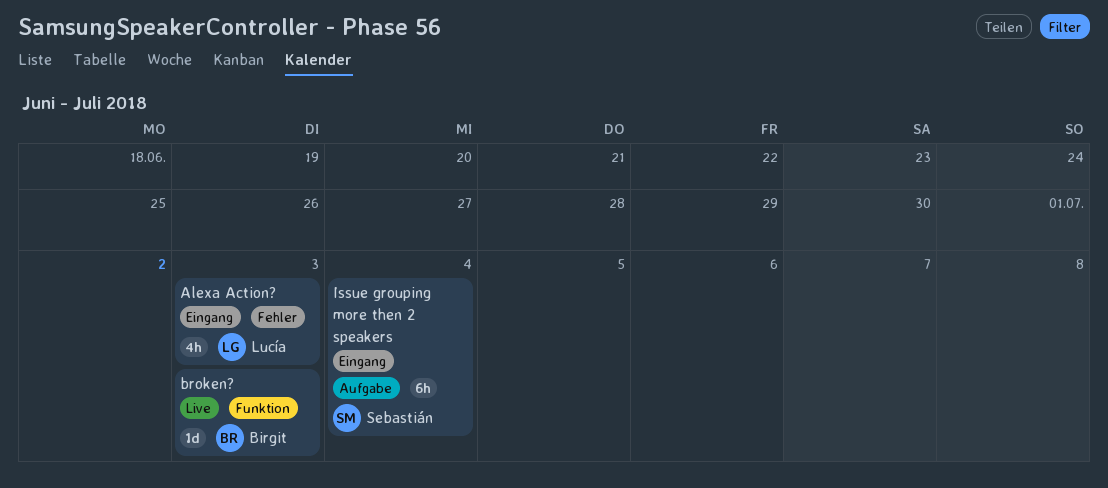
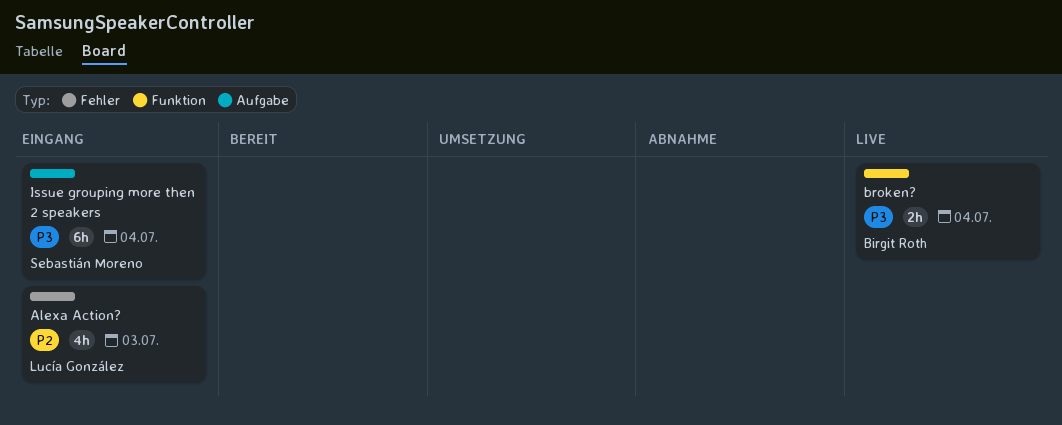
broken?, estimate: 1d -> 2h
broken?, due: Jul 3 -> Jul 4

